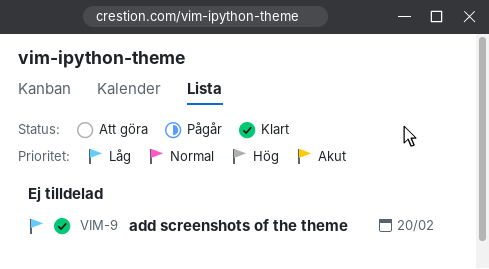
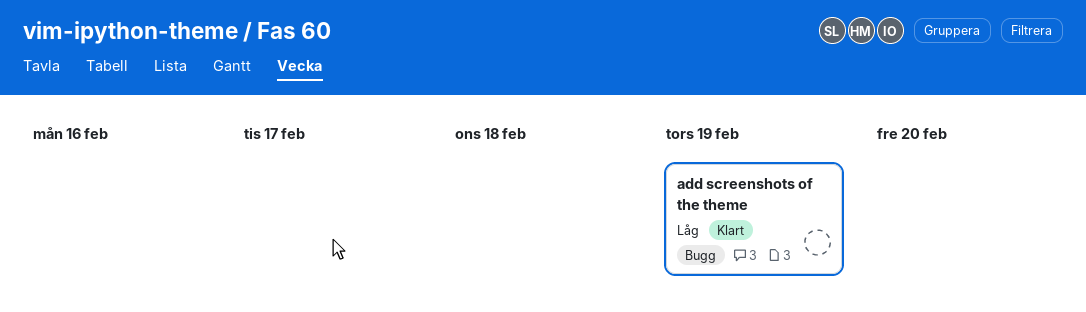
add screenshots of the theme, due: Feb 20 -> Feb 19

